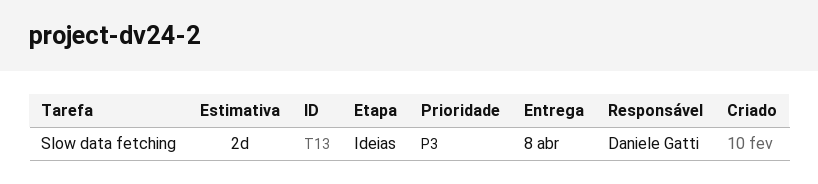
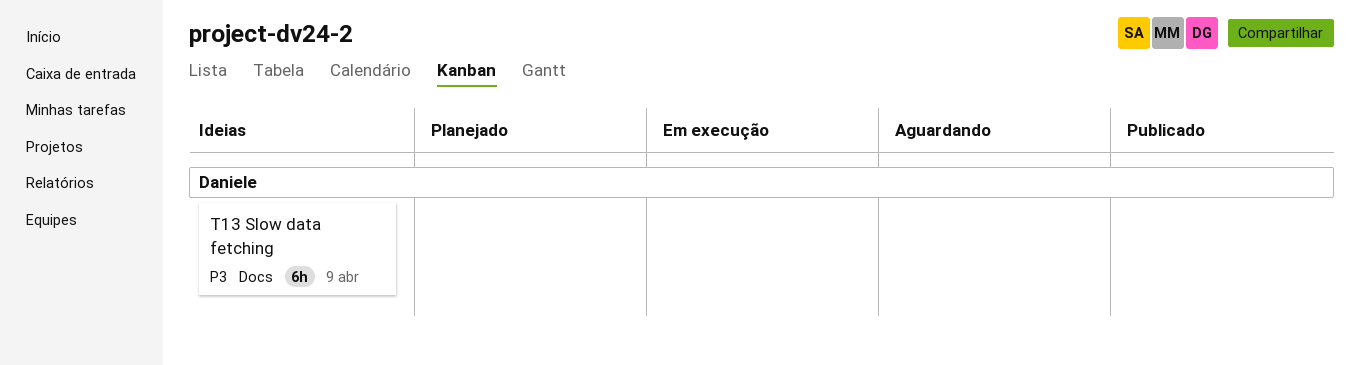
T13, estimate: 2d -> 6h
T13, due: Apr 8 -> Apr 9

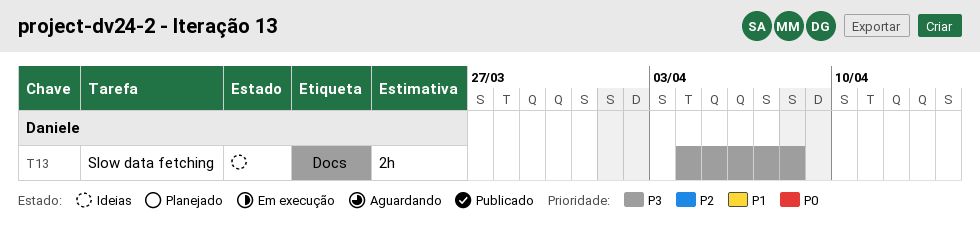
T13, estimate: 6h -> 2h
T13, due: Apr 9 -> Apr 8

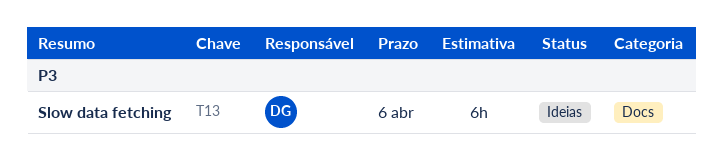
T13, estimate: 2h -> 6h
T13, due: Apr 8 -> Apr 6

